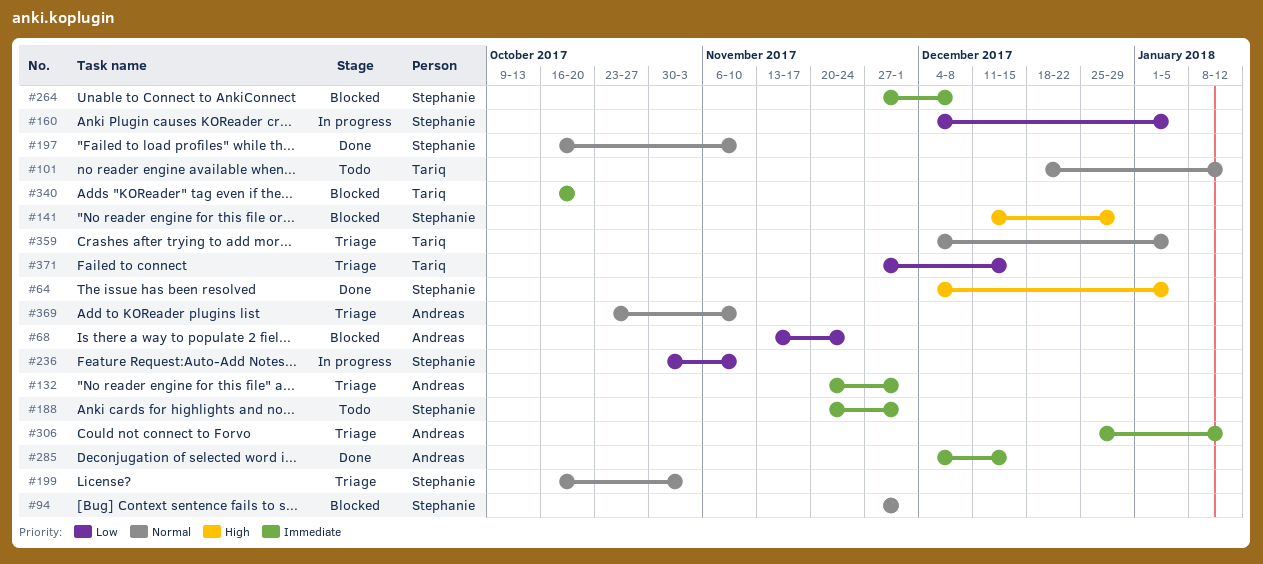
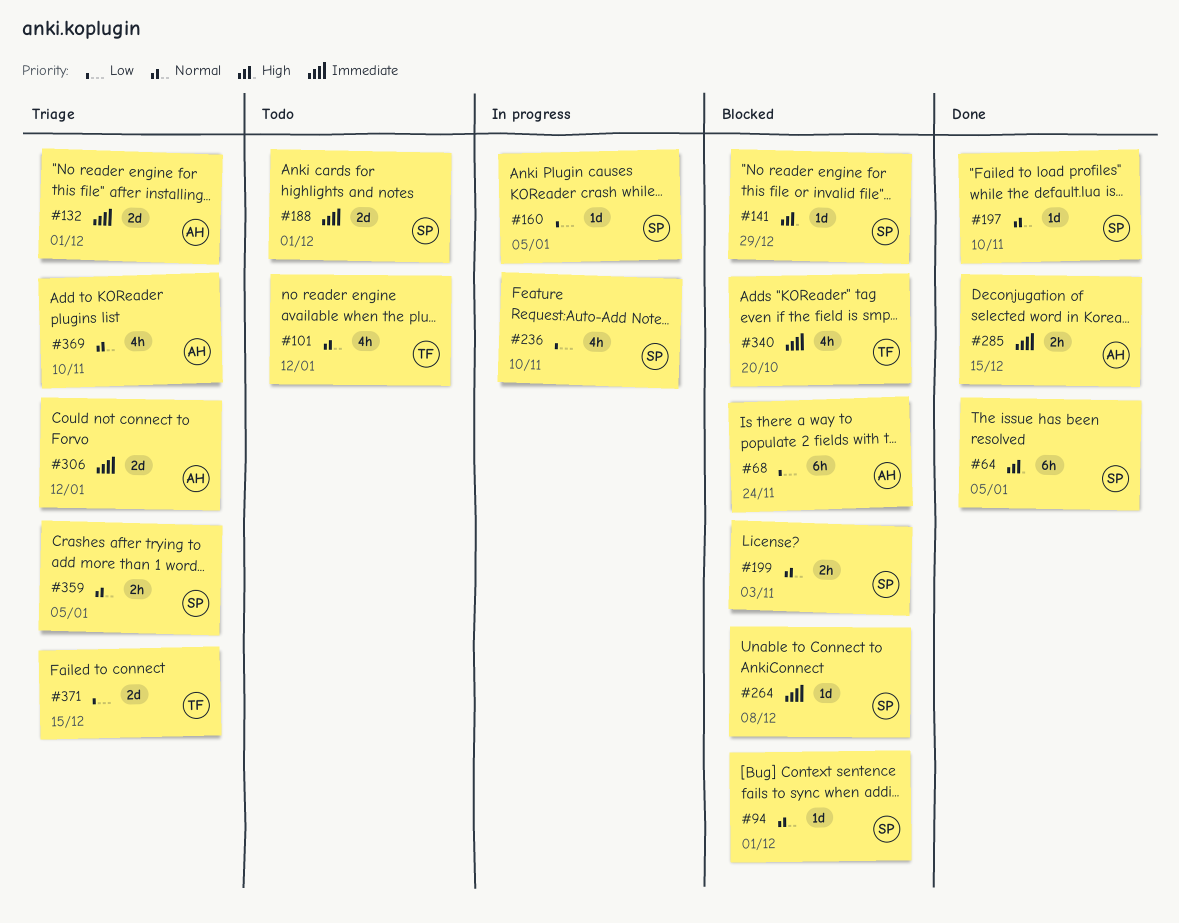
#199, status: Triage -> Blocked
#359, owner: Tariq -> Stephanie

